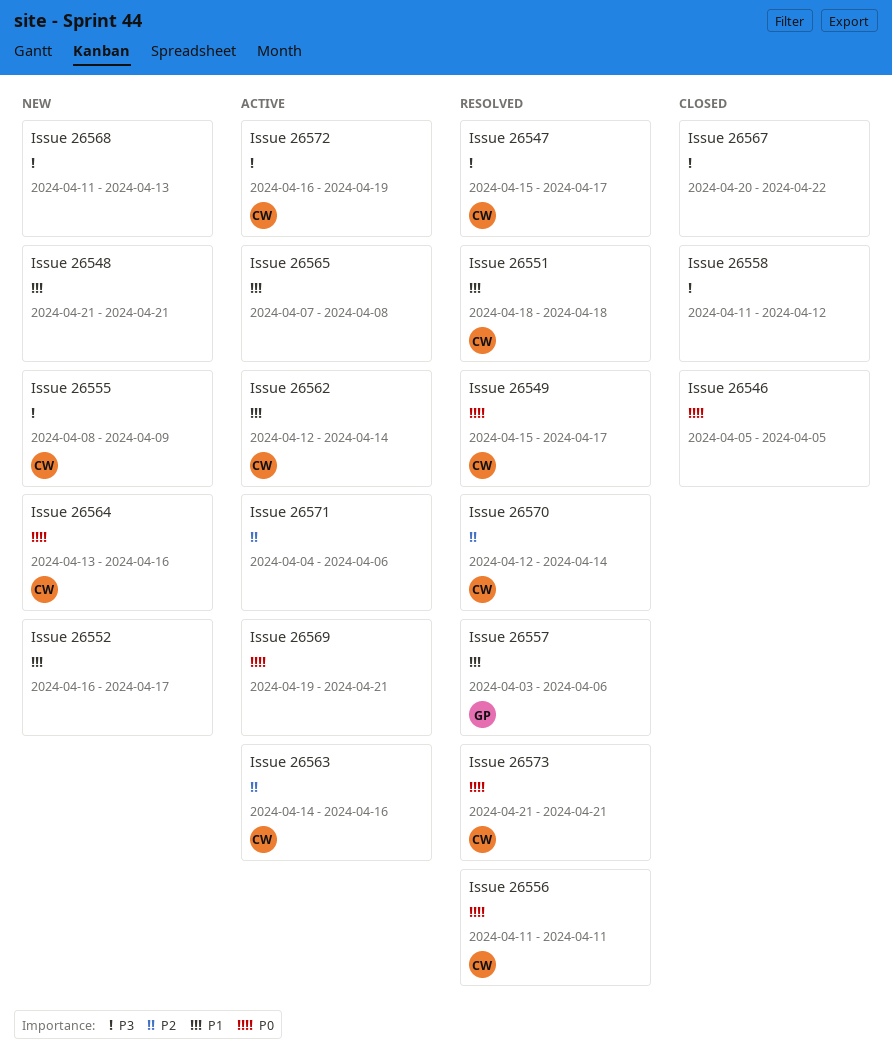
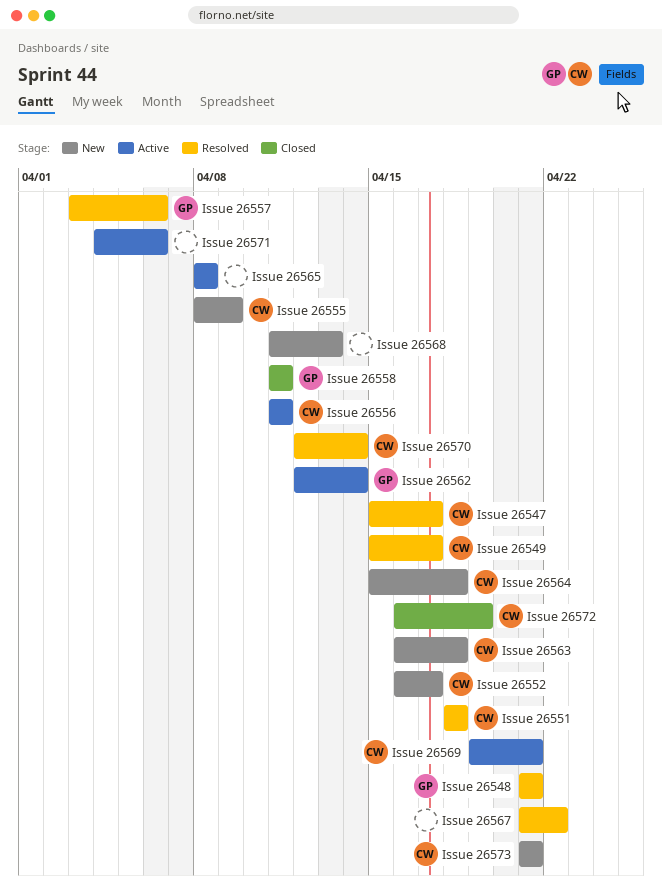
Issue 26546: present -> none
Issue 26548, status: New -> Resolved
Issue 26548, owner: none -> GP
Issue 26552, owner: none -> CW
Issue 26556, status: Resolved -> Active
Issue 26558, owner: none -> GP
Issue 26558, due: Apr 12 -> Apr 11
Issue 26562, owner: CW -> GP
Issue 26563, status: Active -> New
Issue 26563, start: Apr 14 -> Apr 16
Issue 26563, due: Apr 16 -> Apr 18
Issue 26564, start: Apr 13 -> Apr 15
Issue 26564, due: Apr 16 -> Apr 18
Issue 26565, start: Apr 7 -> Apr 8
Issue 26567, status: Closed -> Resolved
Issue 26567, start: Apr 20 -> Apr 21
Issue 26569, owner: none -> CW
Issue 26572, status: Active -> Closed
Issue 26573, status: Resolved -> New

